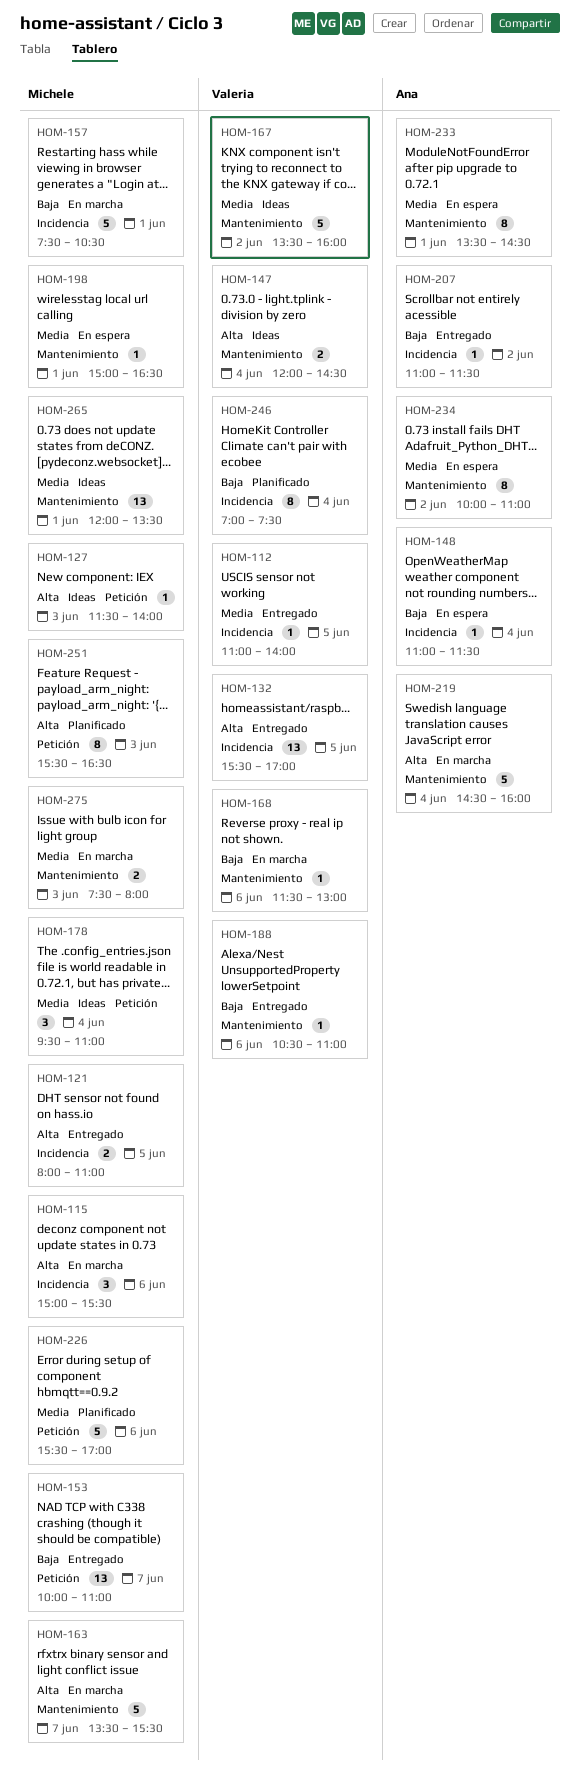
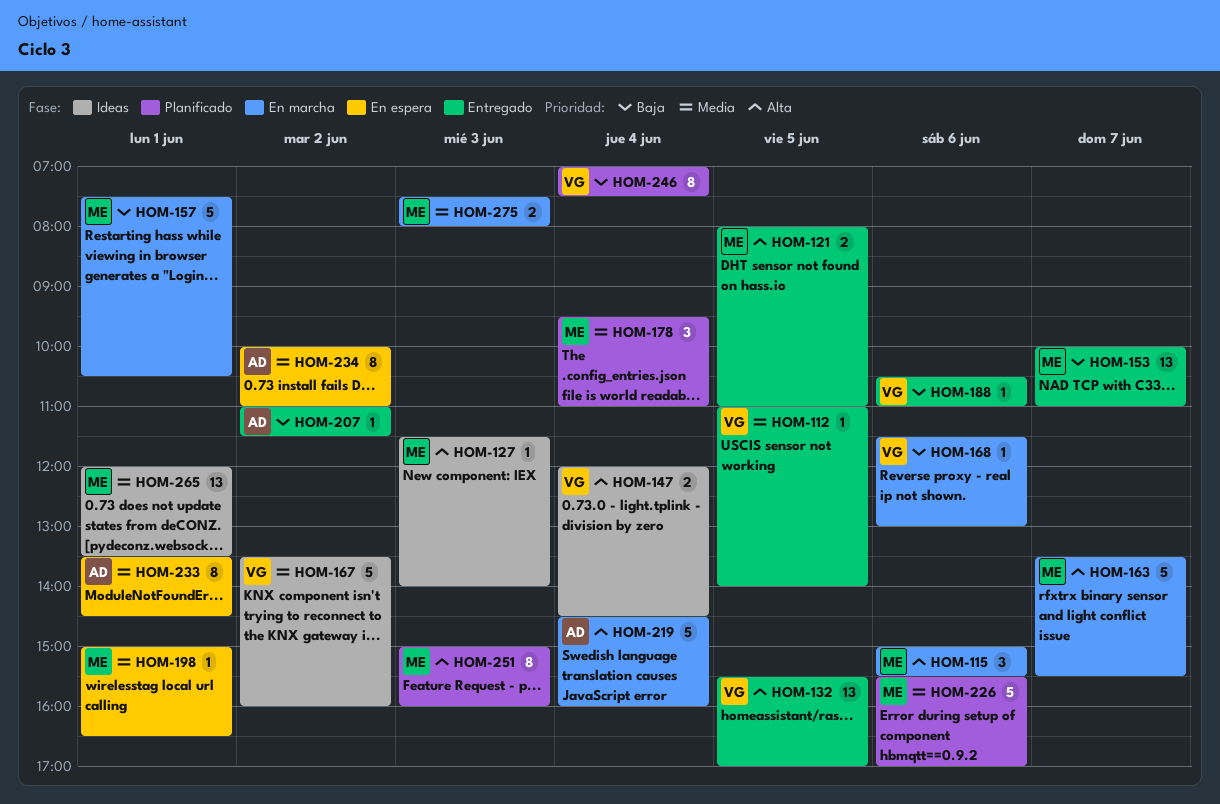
HOM-148: present -> none
HOM-178, status: Ideas -> Planificado
HOM-251, begins: 15:30 -> 15:00
HOM-251, ends: 16:30 -> 16:00

